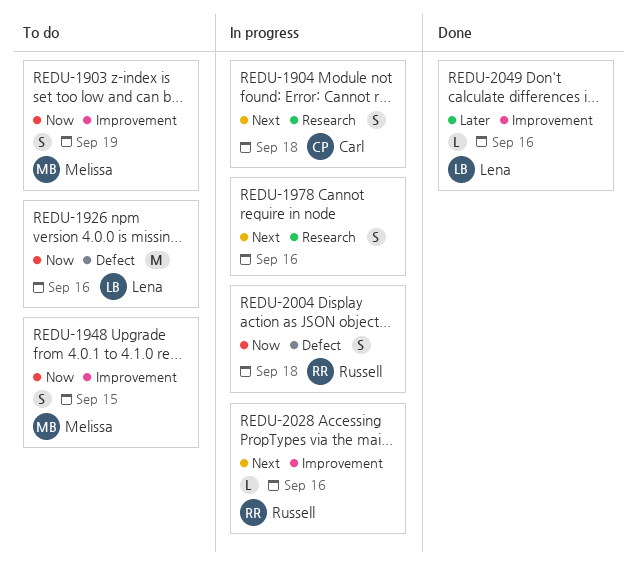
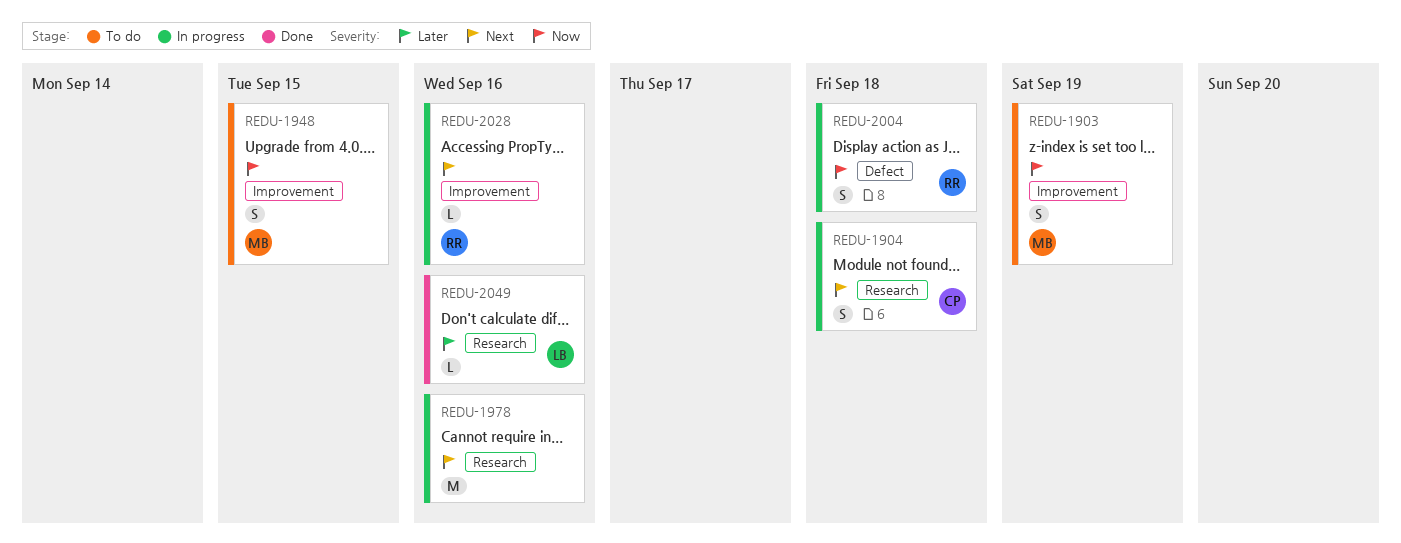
REDU-1926: present -> none
REDU-1978, estimate: S -> M
REDU-2049, label: Improvement -> Research

